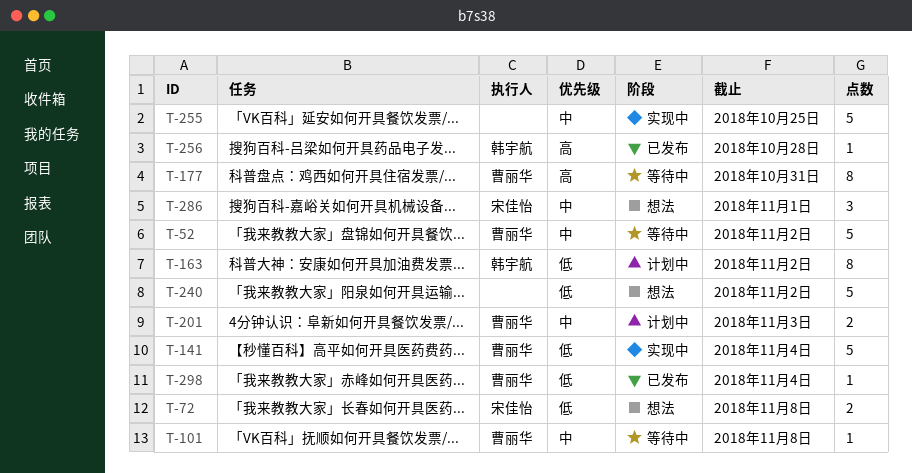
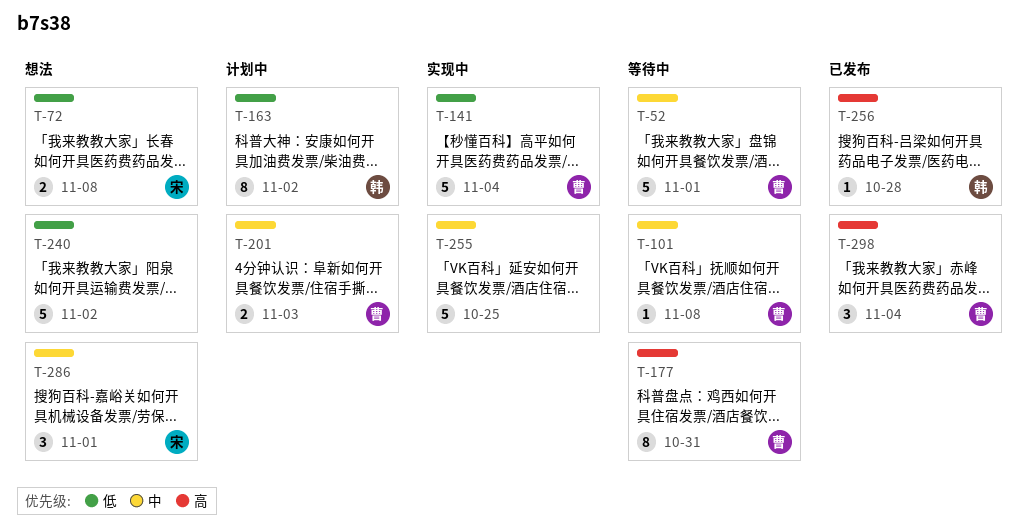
T-52, due: Nov 2 -> Nov 1
T-298, priority: 低 -> 高
T-298, estimate: 1 -> 3

